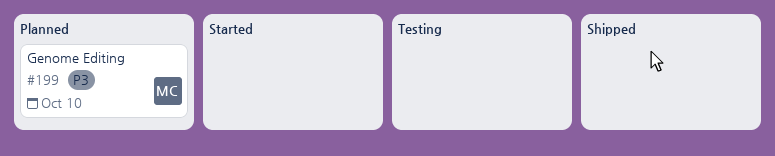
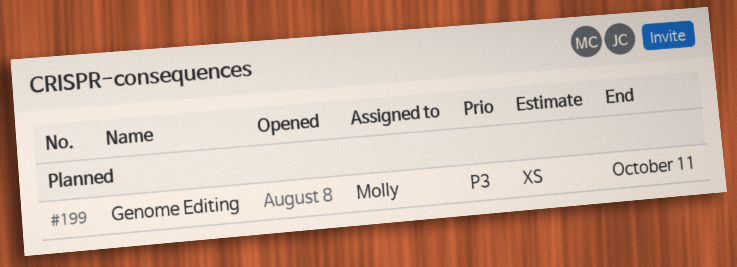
#199, due: Oct 10 -> Oct 11

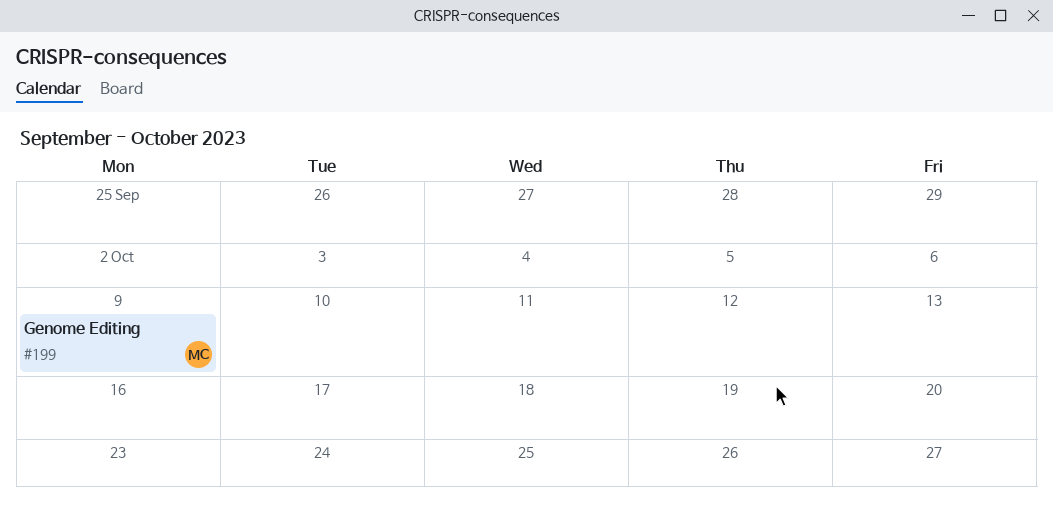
#199, due: Oct 11 -> Oct 9

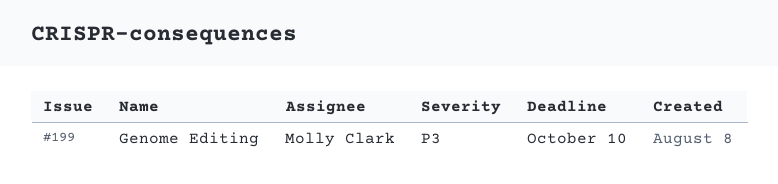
#199, due: Oct 9 -> Oct 10

